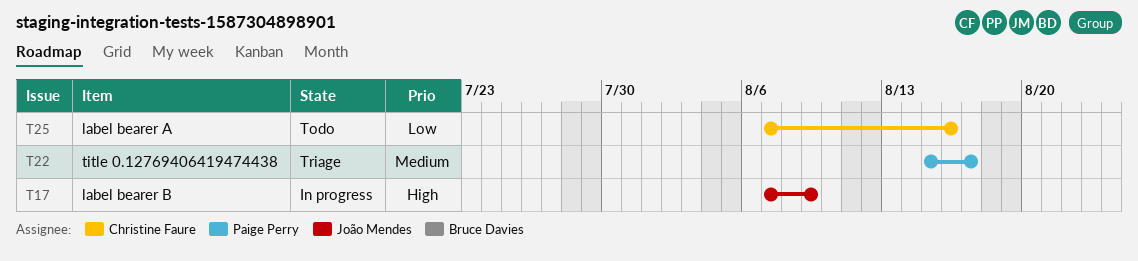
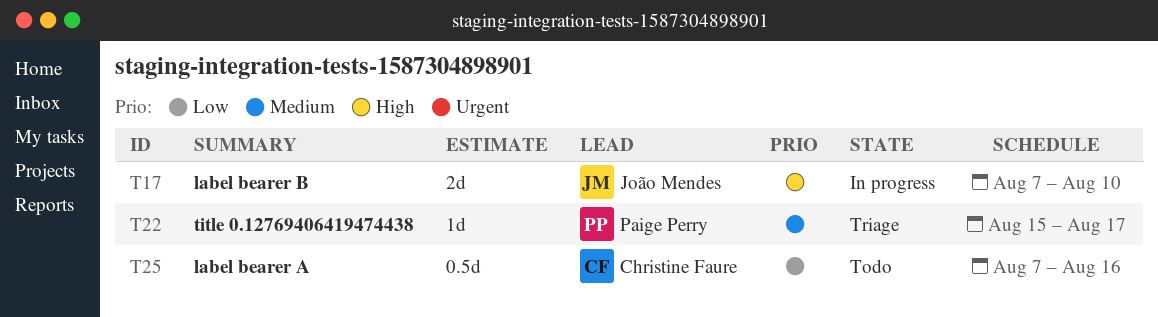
T17, due: Aug 9 -> Aug 10

